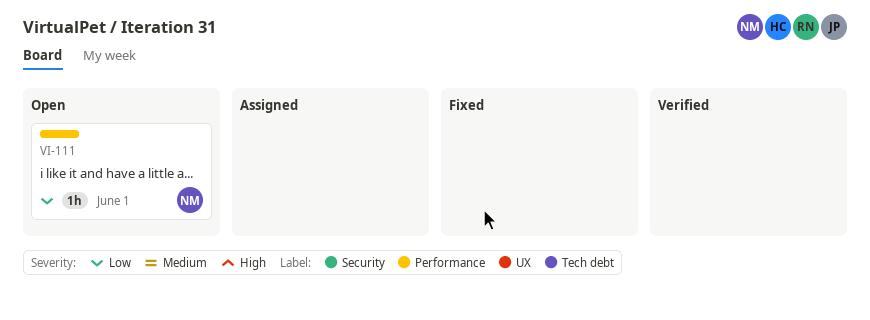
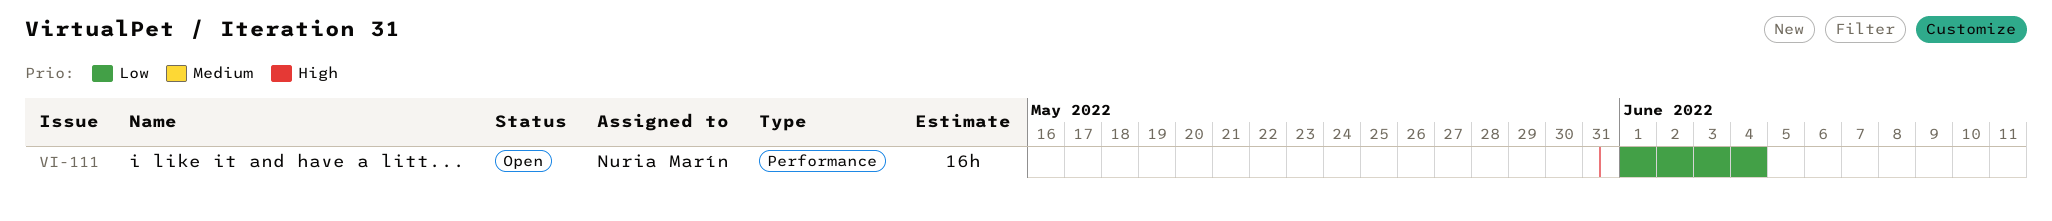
VI-111, estimate: 1h -> 16h
VI-111, due: Jun 1 -> Jun 4

